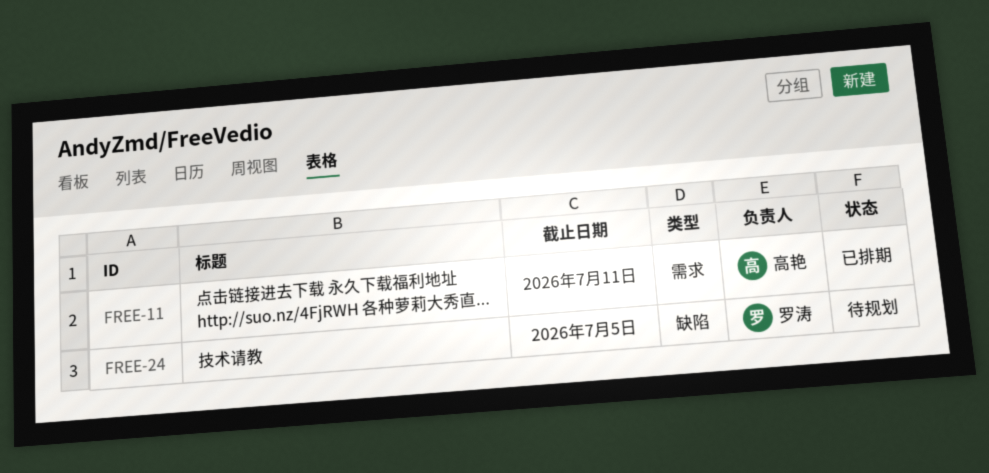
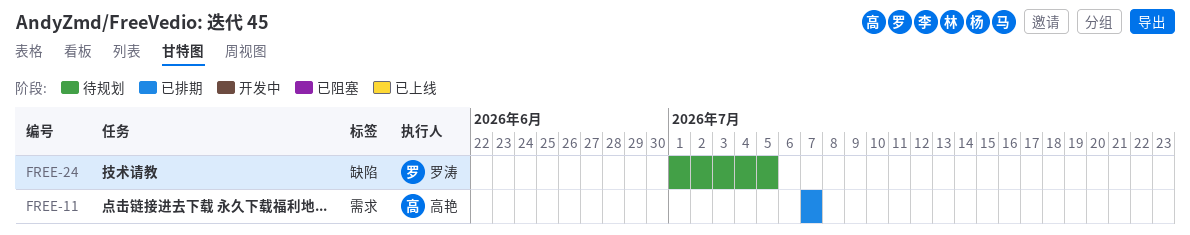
FREE-11, due: Jul 11 -> Jul 7

